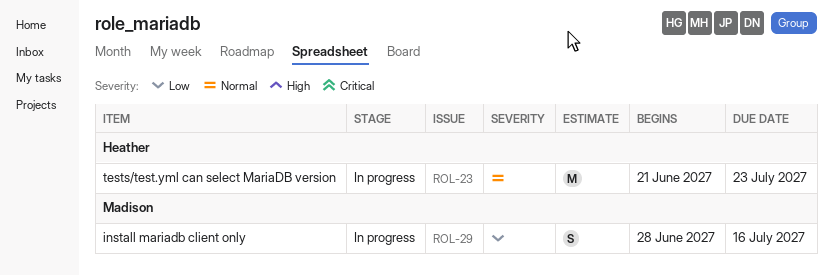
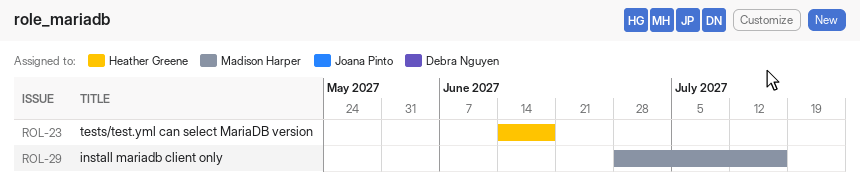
ROL-23, start: Jun 21 -> Jun 14
ROL-23, due: Jul 23 -> Jun 18

